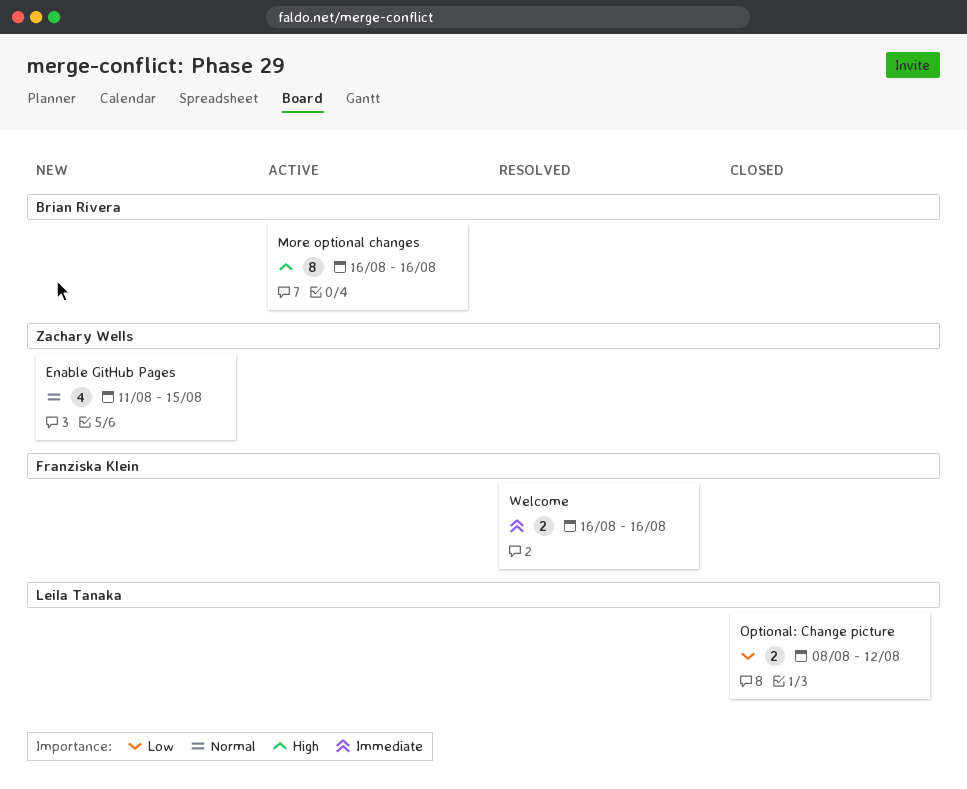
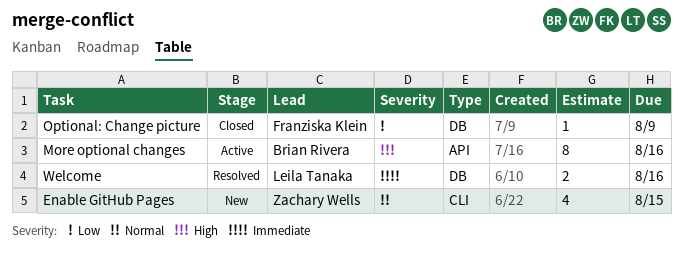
Optional: Change picture, owner: Leila Tanaka -> Franziska Klein
Optional: Change picture, estimate: 2 -> 1
Optional: Change picture, due: Aug 12 -> Aug 9
Welcome, owner: Franziska Klein -> Leila Tanaka

